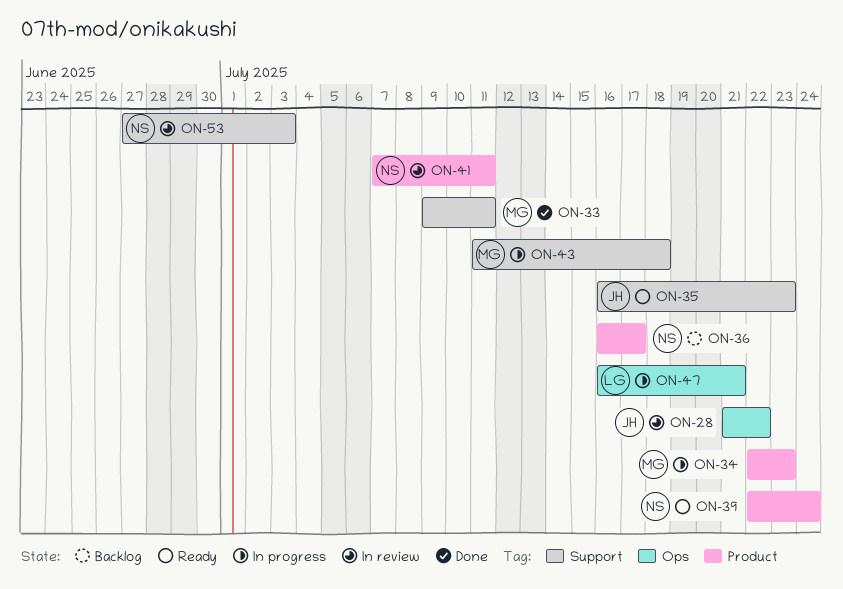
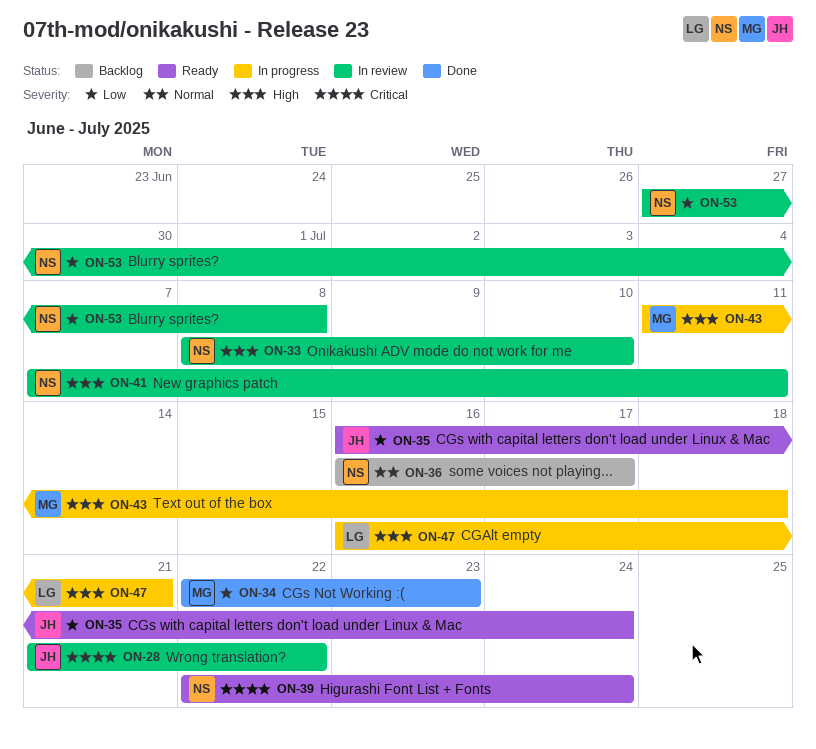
ON-33, status: Done -> In review
ON-33, owner: MG -> NS
ON-33, start: Jul 9 -> Jul 8
ON-33, due: Jul 11 -> Jul 10
ON-34, status: In progress -> Done
ON-35, due: Jul 23 -> Jul 24
ON-53, due: Jul 3 -> Jul 8

